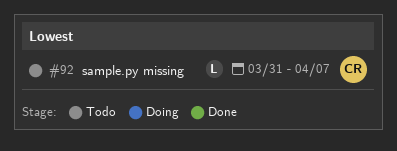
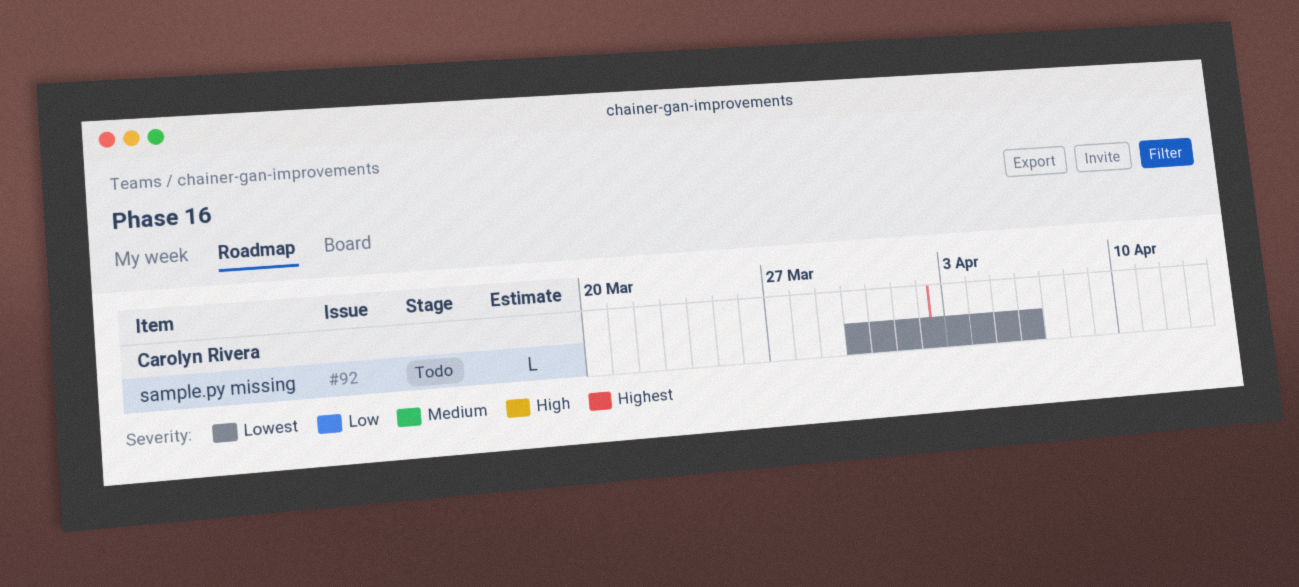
#92, start: Mar 31 -> Mar 30
#92, due: Apr 7 -> Apr 6

